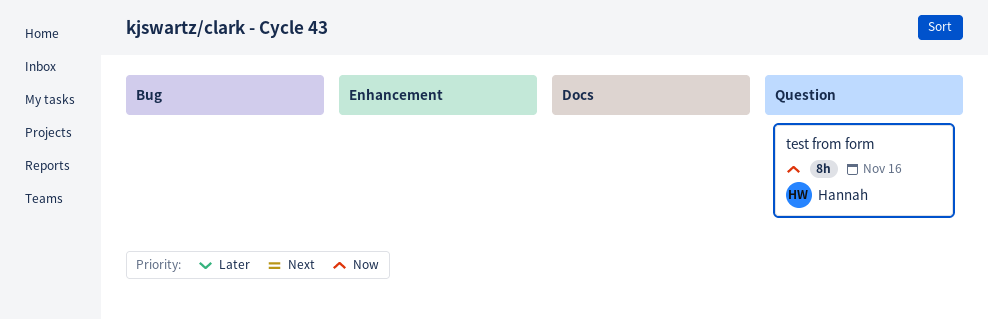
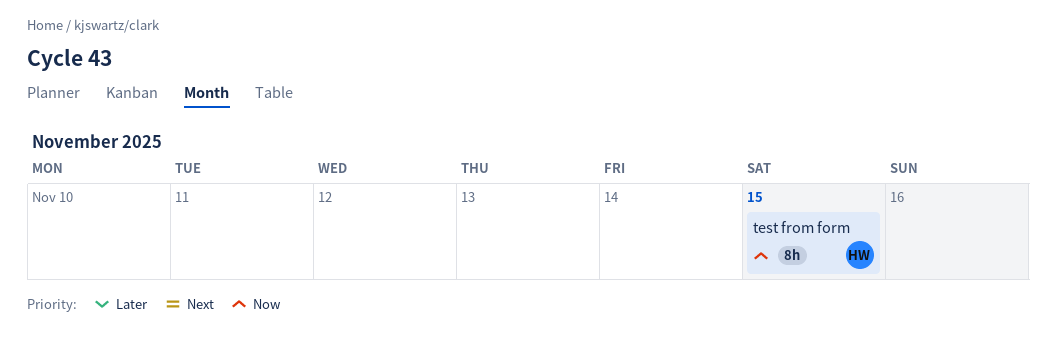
test from form, due: Nov 16 -> Nov 15

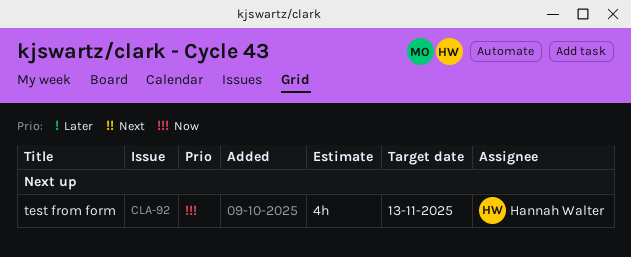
test from form, estimate: 8h -> 4h
test from form, due: Nov 15 -> Nov 13

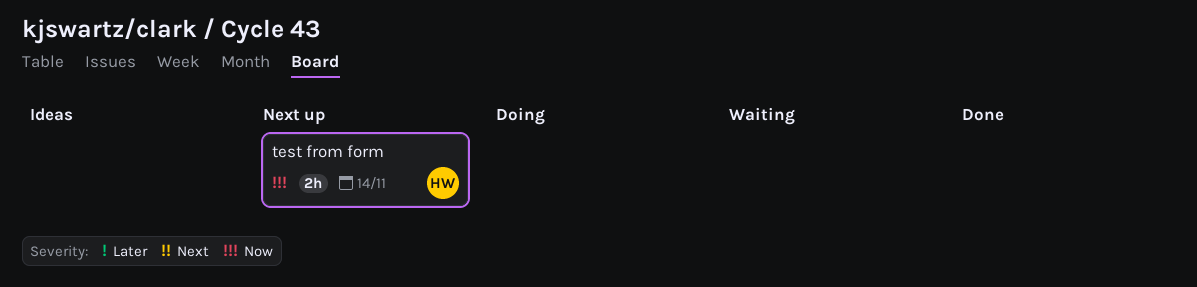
test from form, estimate: 4h -> 2h
test from form, due: Nov 13 -> Nov 14

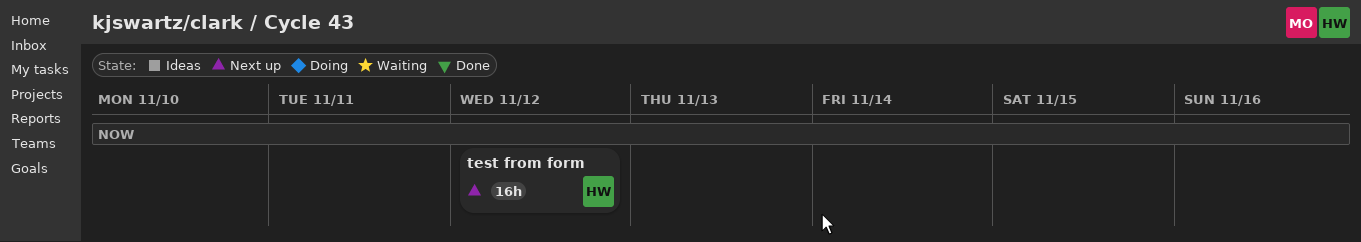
test from form, estimate: 2h -> 16h
test from form, due: Nov 14 -> Nov 12

